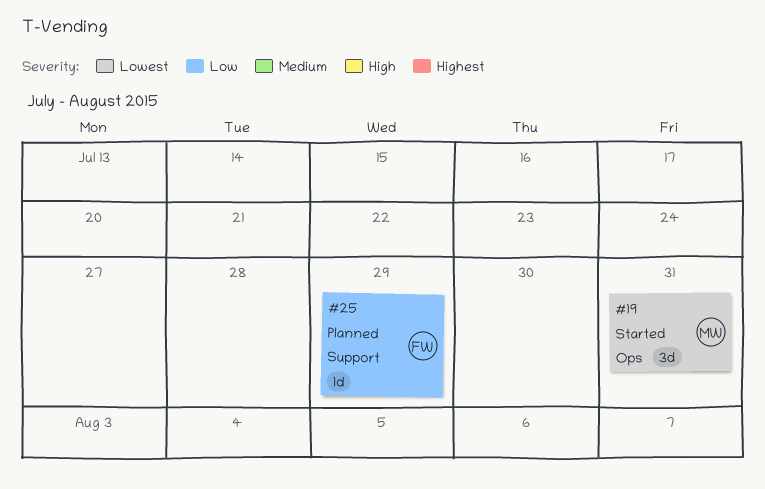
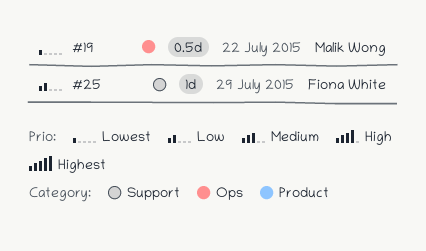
#19, estimate: 3d -> 0.5d
#19, due: Jul 31 -> Jul 22

